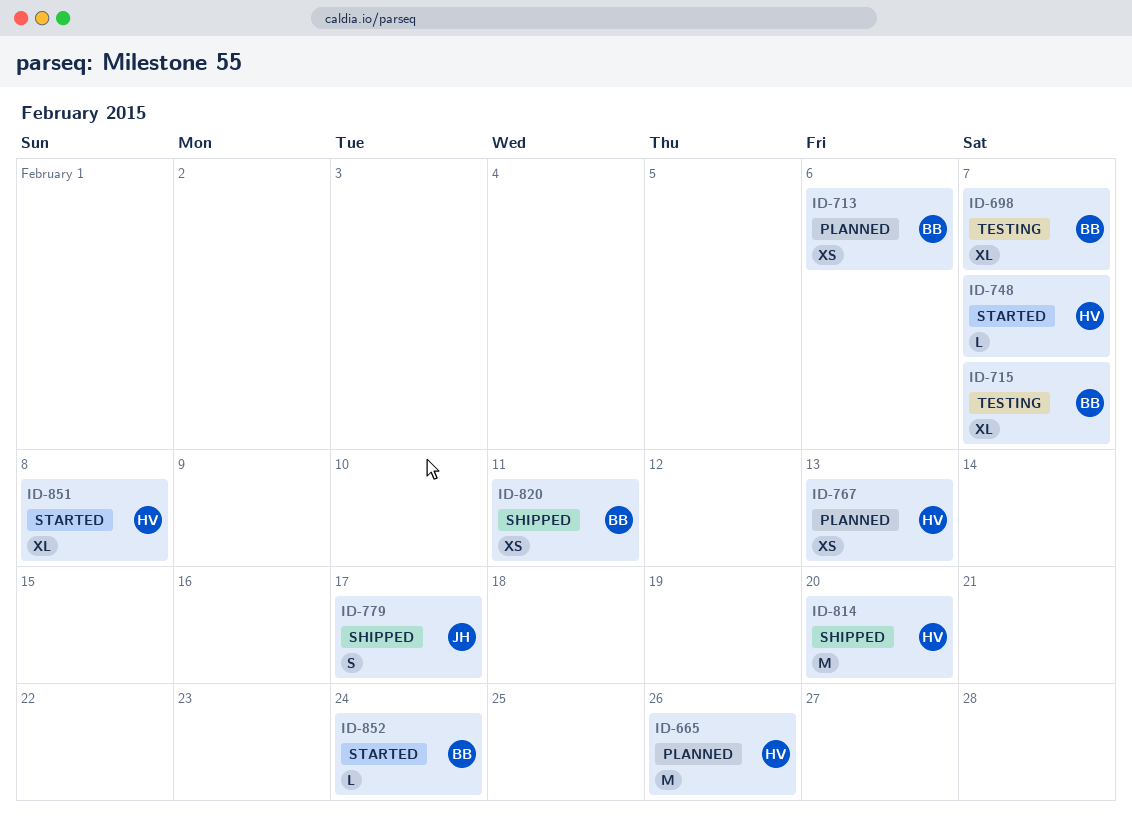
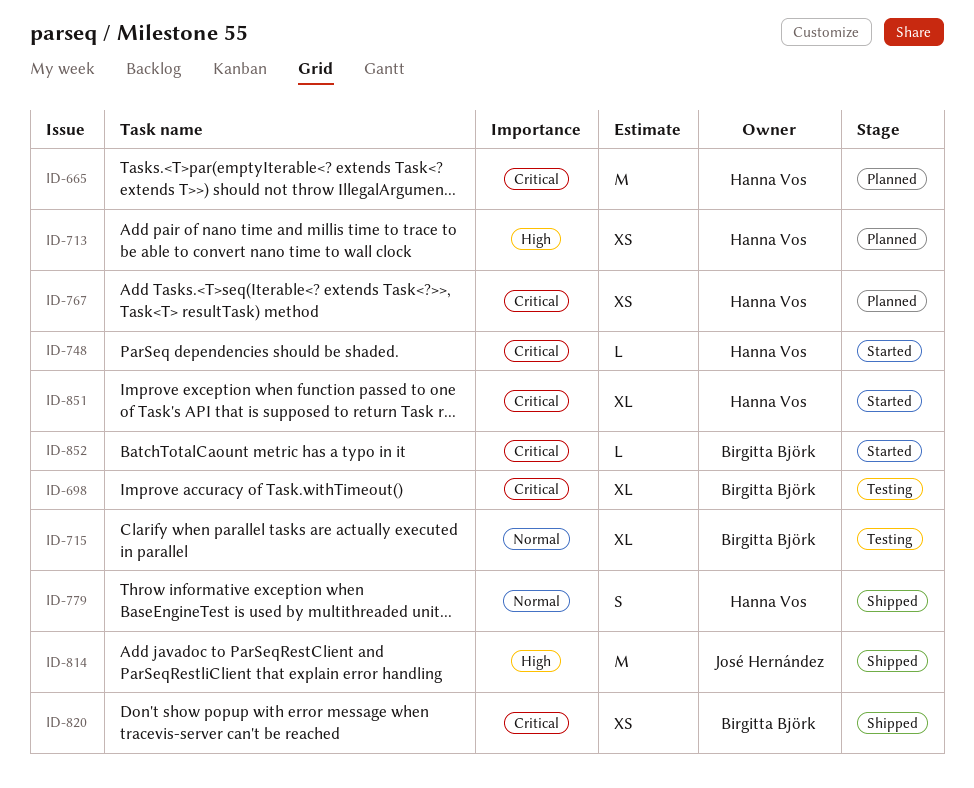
ID-713, owner: Birgitta Björk -> Hanna Vos
ID-779, owner: José Hernández -> Hanna Vos
ID-814, owner: Hanna Vos -> José Hernández

